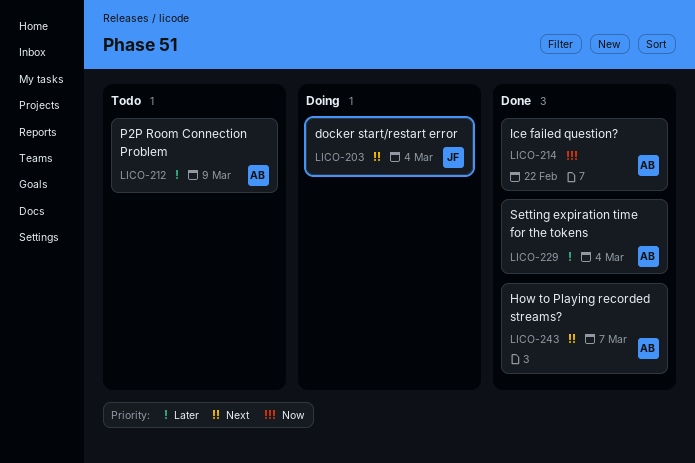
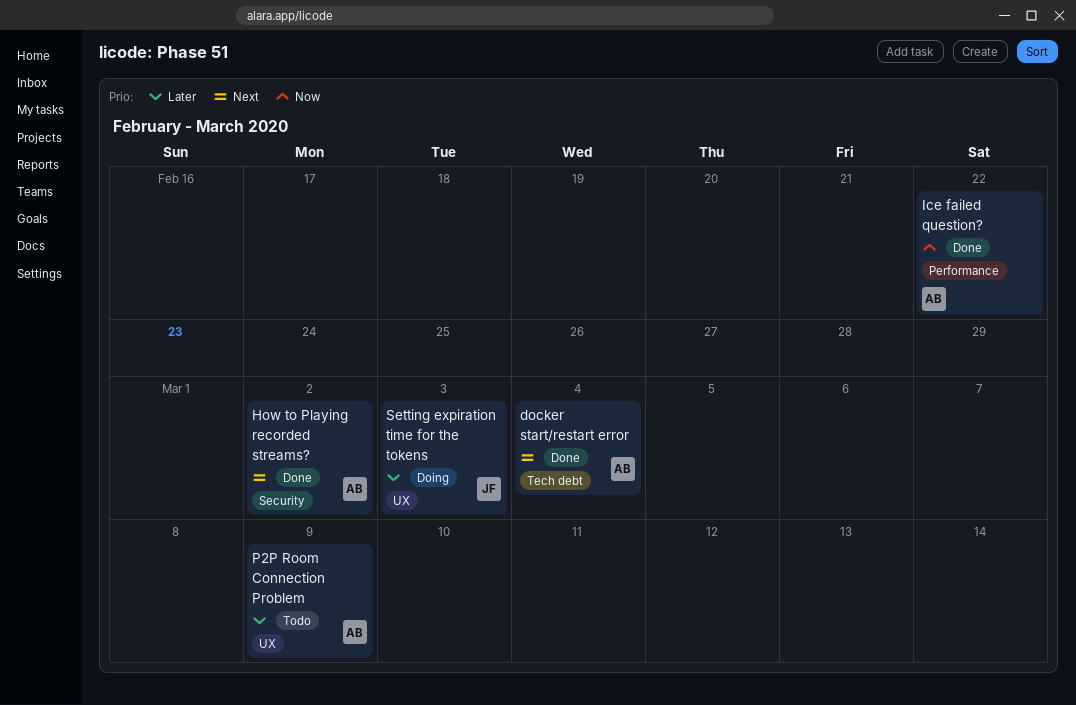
docker start/restart error, status: Doing -> Done
docker start/restart error, owner: JF -> AB
How to Playing recorded streams?, due: Mar 7 -> Mar 2
Setting expiration time for the tokens, status: Done -> Doing
Setting expiration time for the tokens, owner: AB -> JF
Setting expiration time for the tokens, due: Mar 4 -> Mar 3

